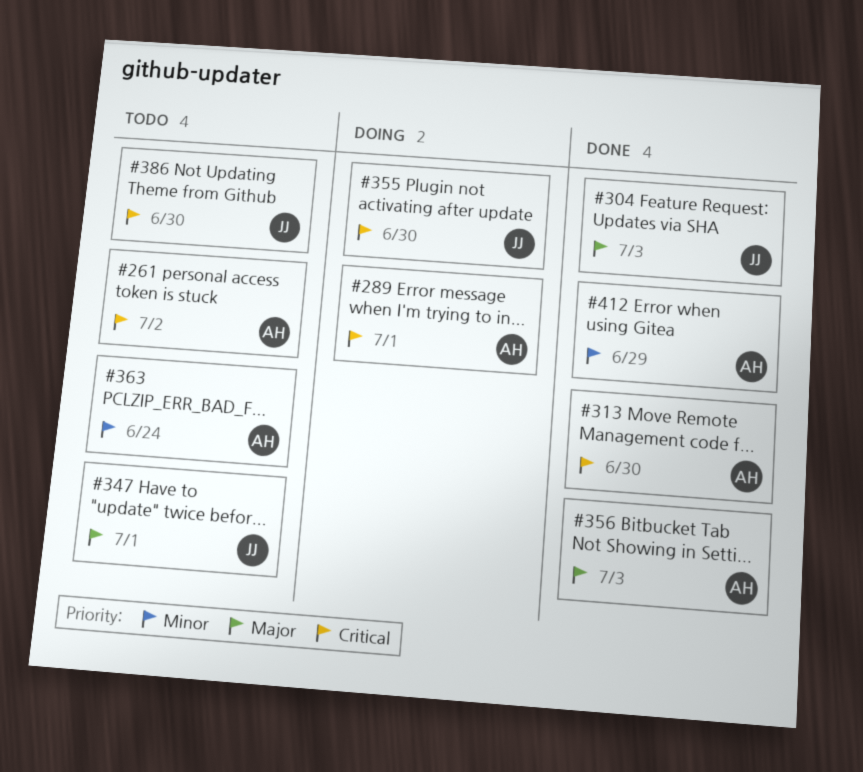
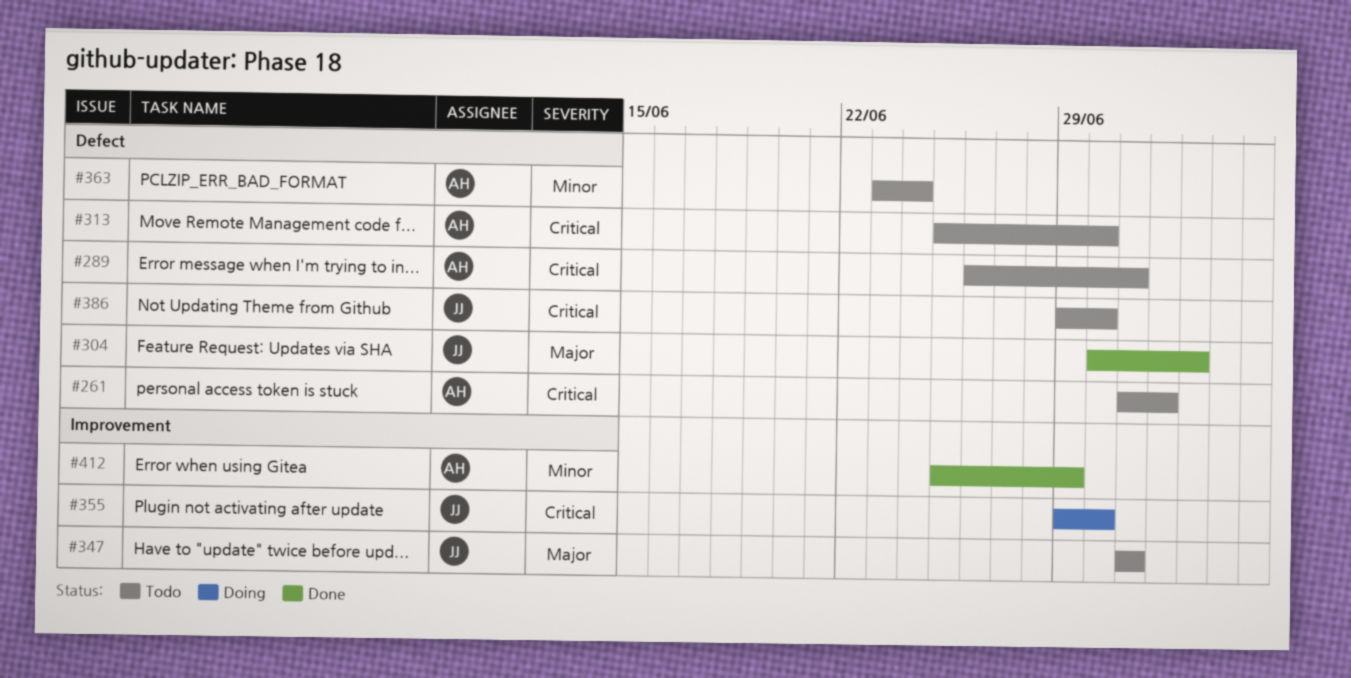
#289, status: Doing -> Todo
#313, status: Done -> Todo
#356: present -> none

